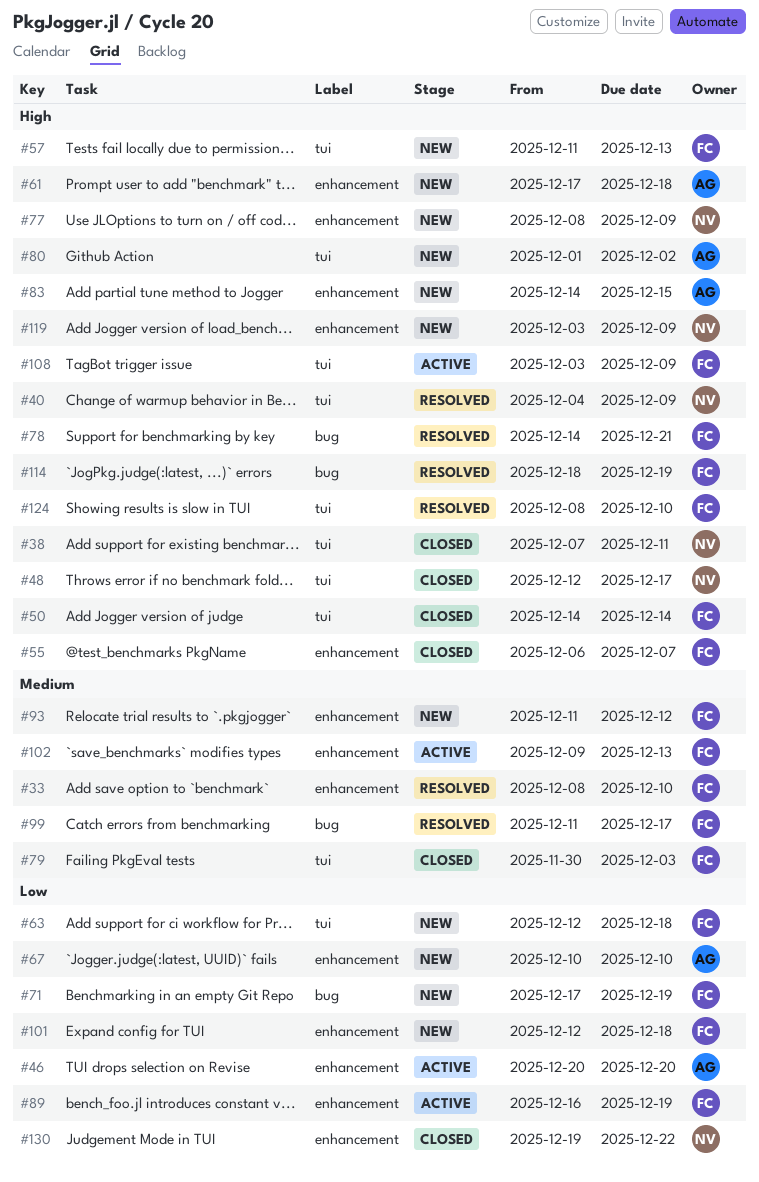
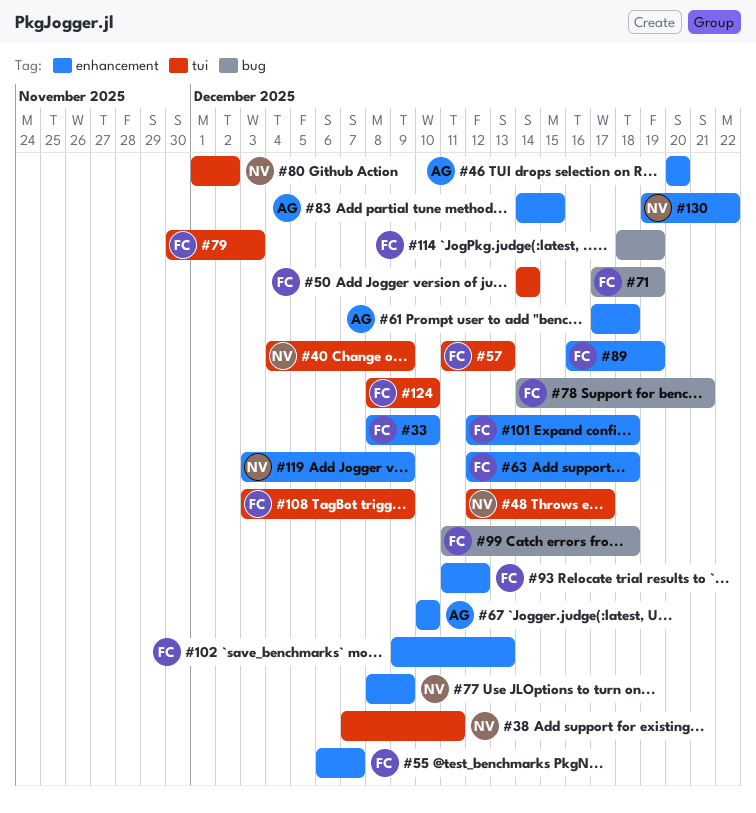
#63, label: tui -> enhancement
#80, owner: AG -> NV
#99, due: Dec 17 -> Dec 18

